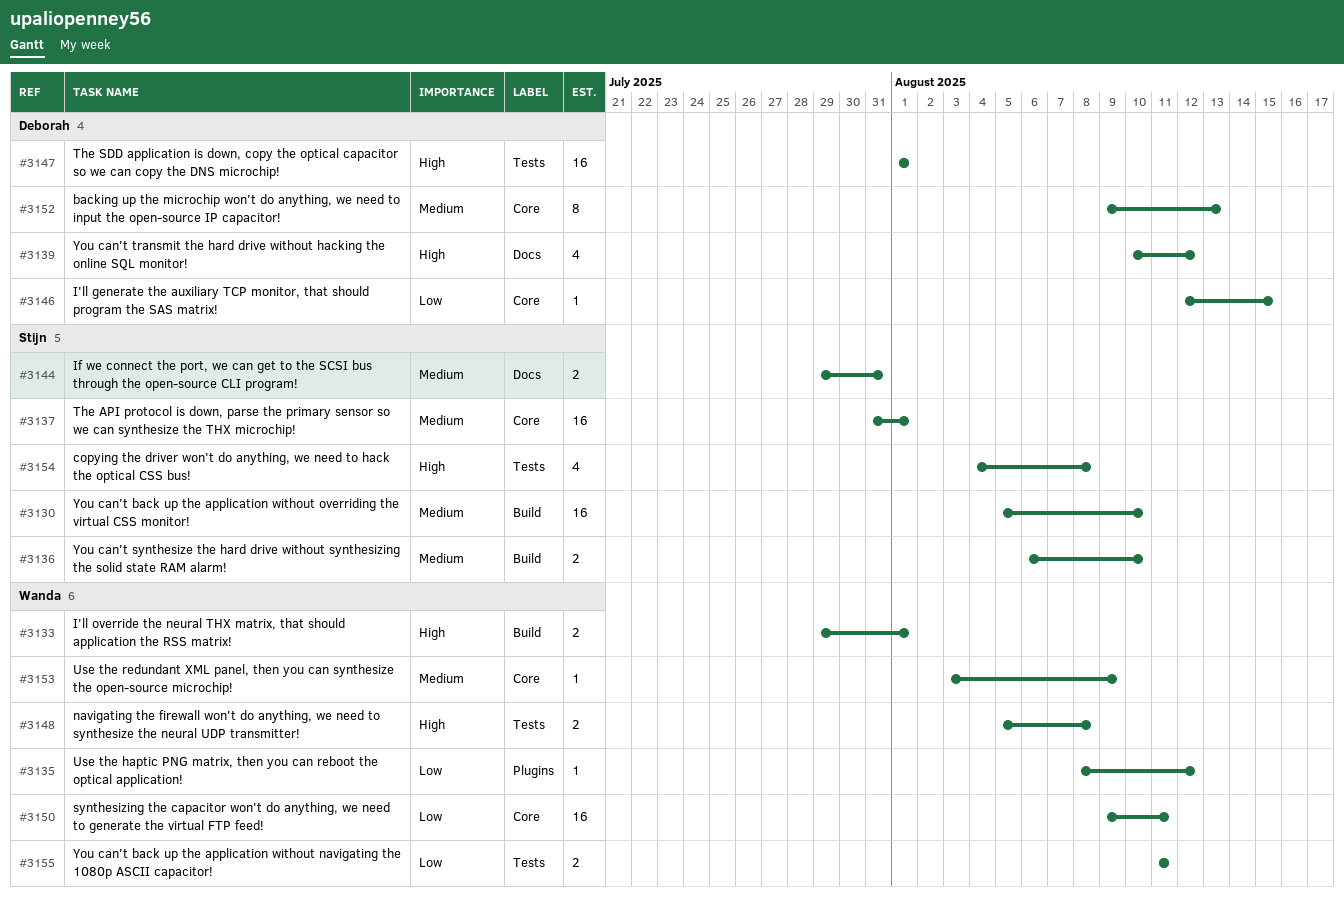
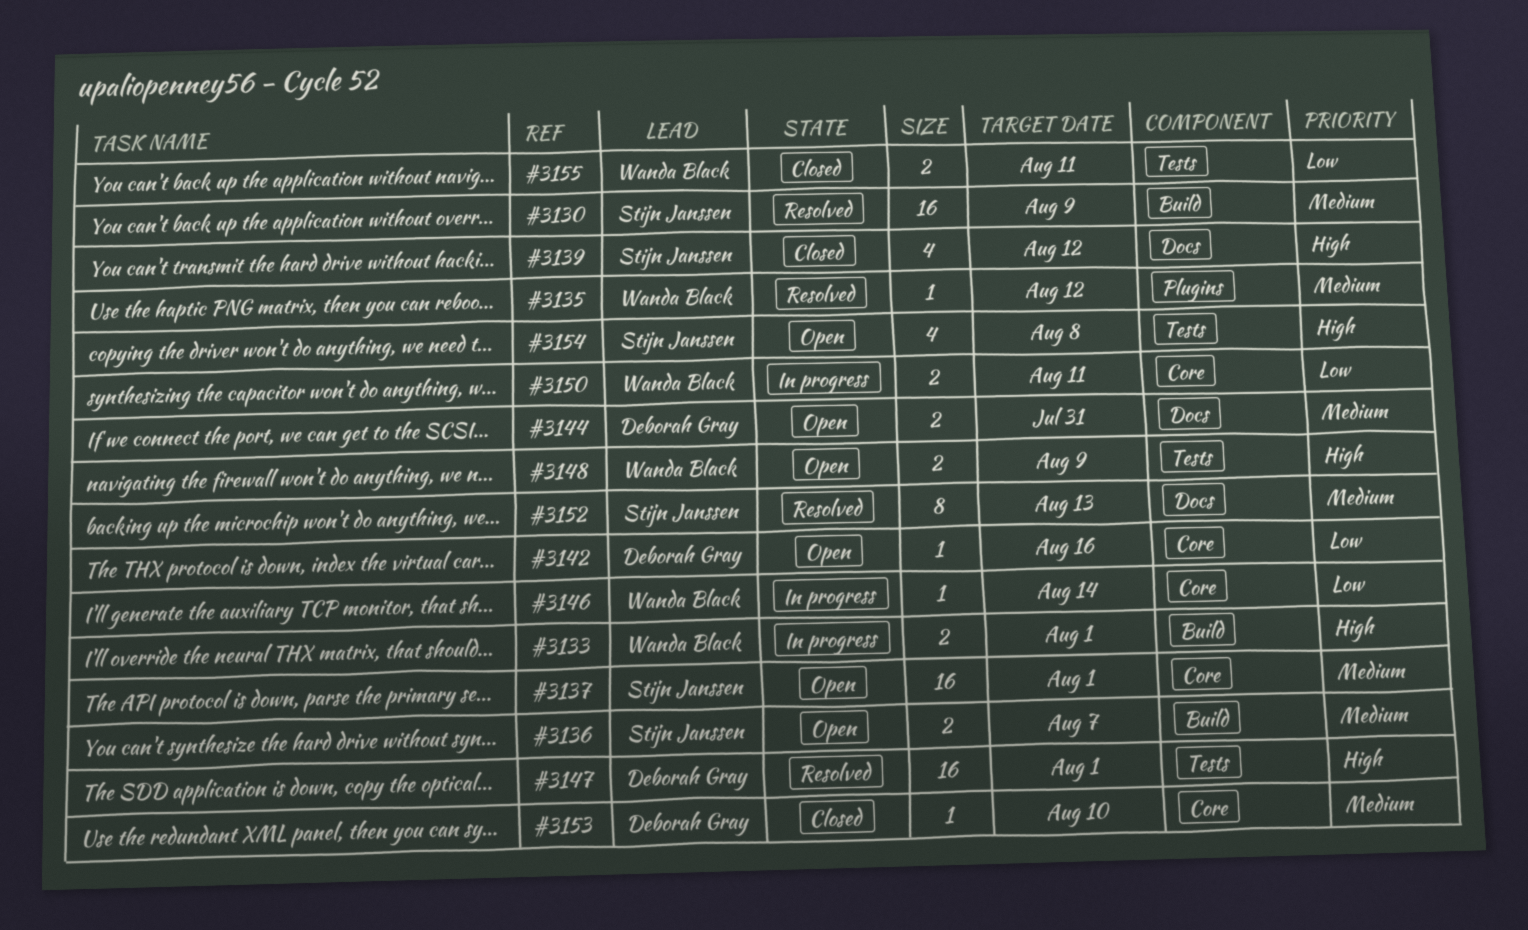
#3130, due: Aug 10 -> Aug 9
#3135, priority: Low -> Medium
#3136, due: Aug 10 -> Aug 7
#3139, owner: Deborah Gray -> Stijn Janssen
#3142: none -> present
#3144, owner: Stijn Janssen -> Deborah Gray
#3146, owner: Deborah Gray -> Wanda Black
#3146, due: Aug 15 -> Aug 14
#3148, due: Aug 8 -> Aug 9
#3150, estimate: 16 -> 2
#3152, owner: Deborah Gray -> Stijn Janssen
#3152, label: Core -> Docs
#3153, owner: Wanda Black -> Deborah Gray
#3153, due: Aug 9 -> Aug 10

